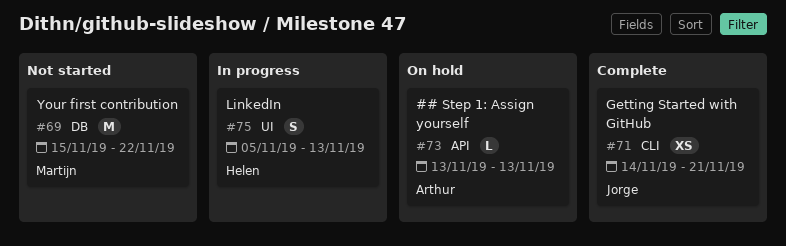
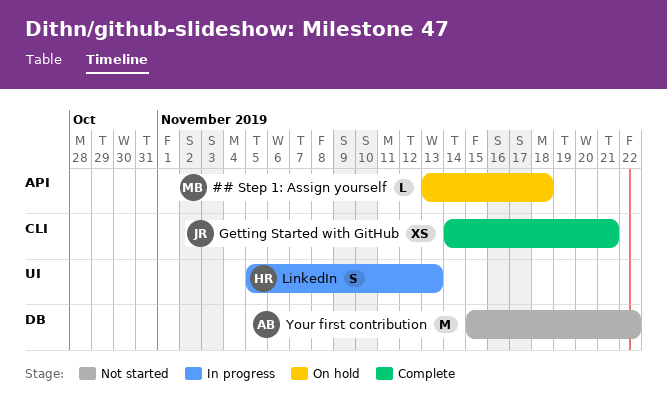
## Step 1: Assign yourself, owner: Arthur -> Martijn
## Step 1: Assign yourself, due: Nov 13 -> Nov 18
Your first contribution, owner: Martijn -> Arthur

